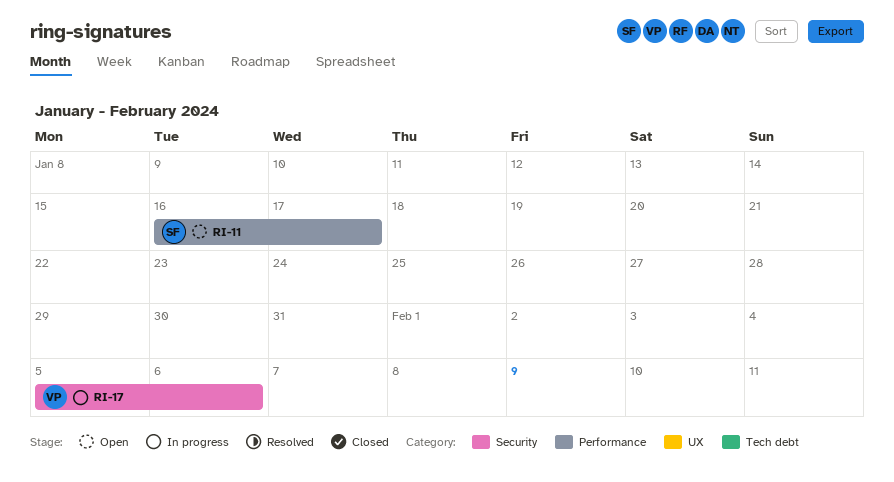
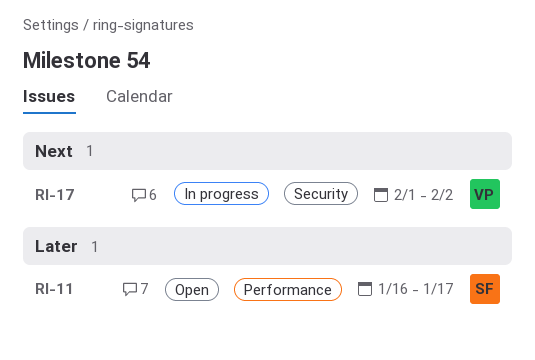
RI-17, start: Feb 5 -> Feb 1
RI-17, due: Feb 6 -> Feb 2

